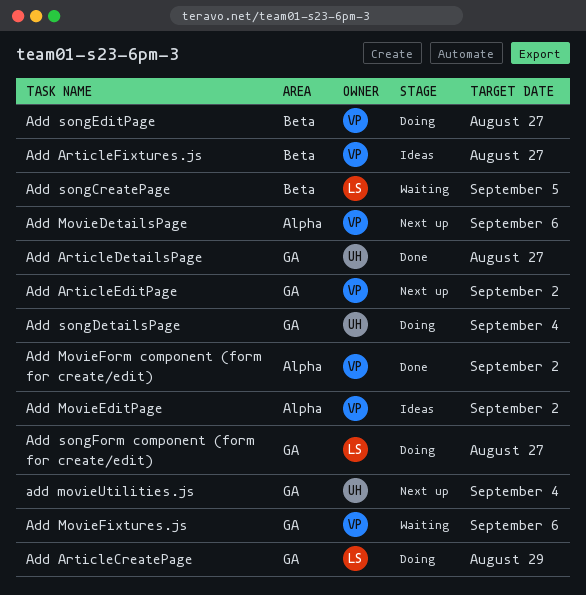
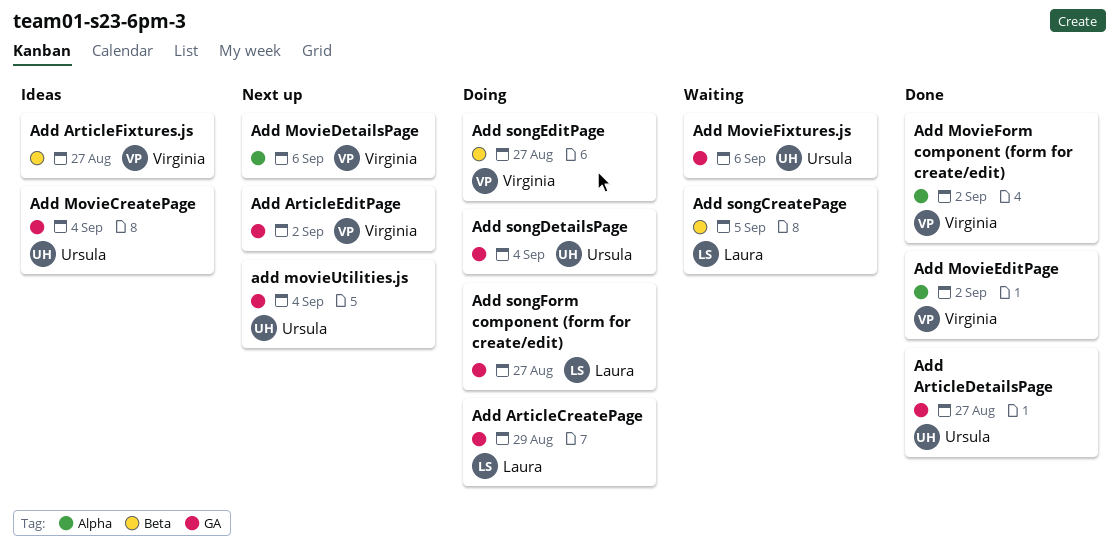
Add MovieCreatePage: none -> present
Add MovieEditPage, status: Ideas -> Done
Add MovieFixtures.js, owner: Virginia -> Ursula

